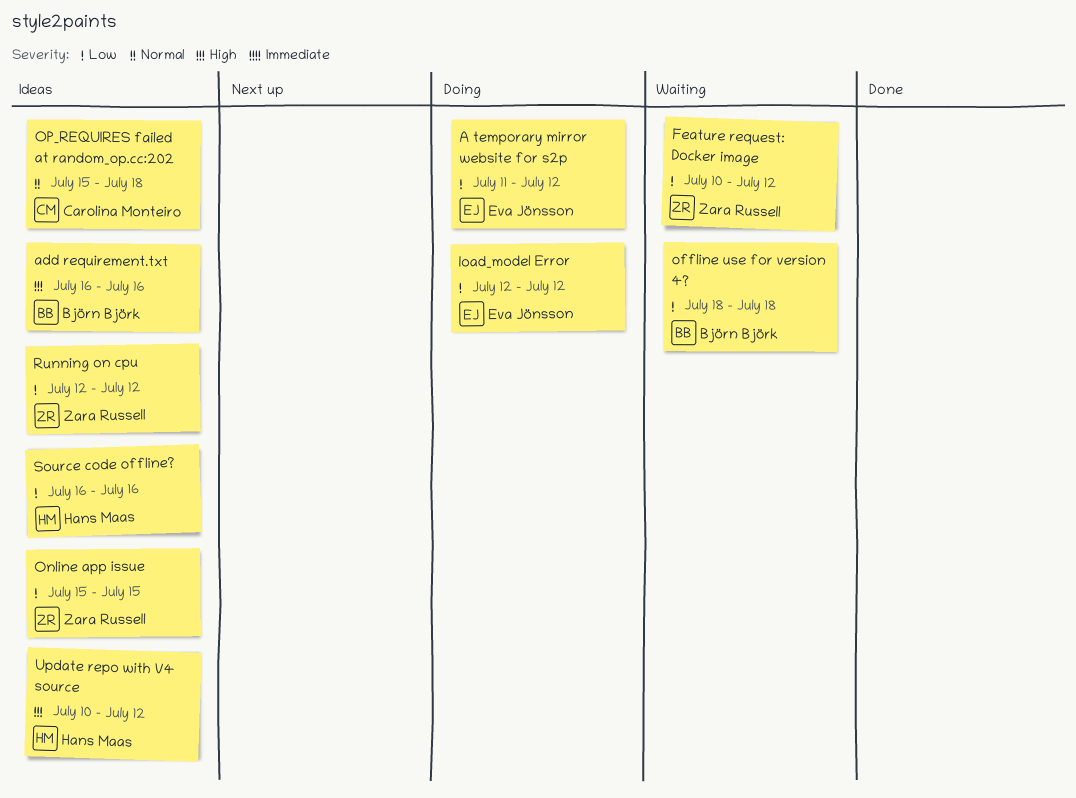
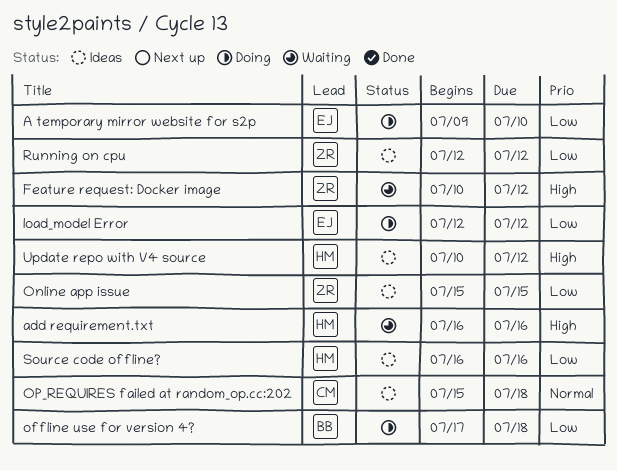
A temporary mirror website for s2p, start: Jul 11 -> Jul 9
A temporary mirror website for s2p, due: Jul 12 -> Jul 10
add requirement.txt, status: Ideas -> Waiting
add requirement.txt, owner: Björn Björk -> Hans Maas
Feature request: Docker image, priority: Low -> High
offline use for version 4?, status: Waiting -> Doing
offline use for version 4?, start: Jul 18 -> Jul 17

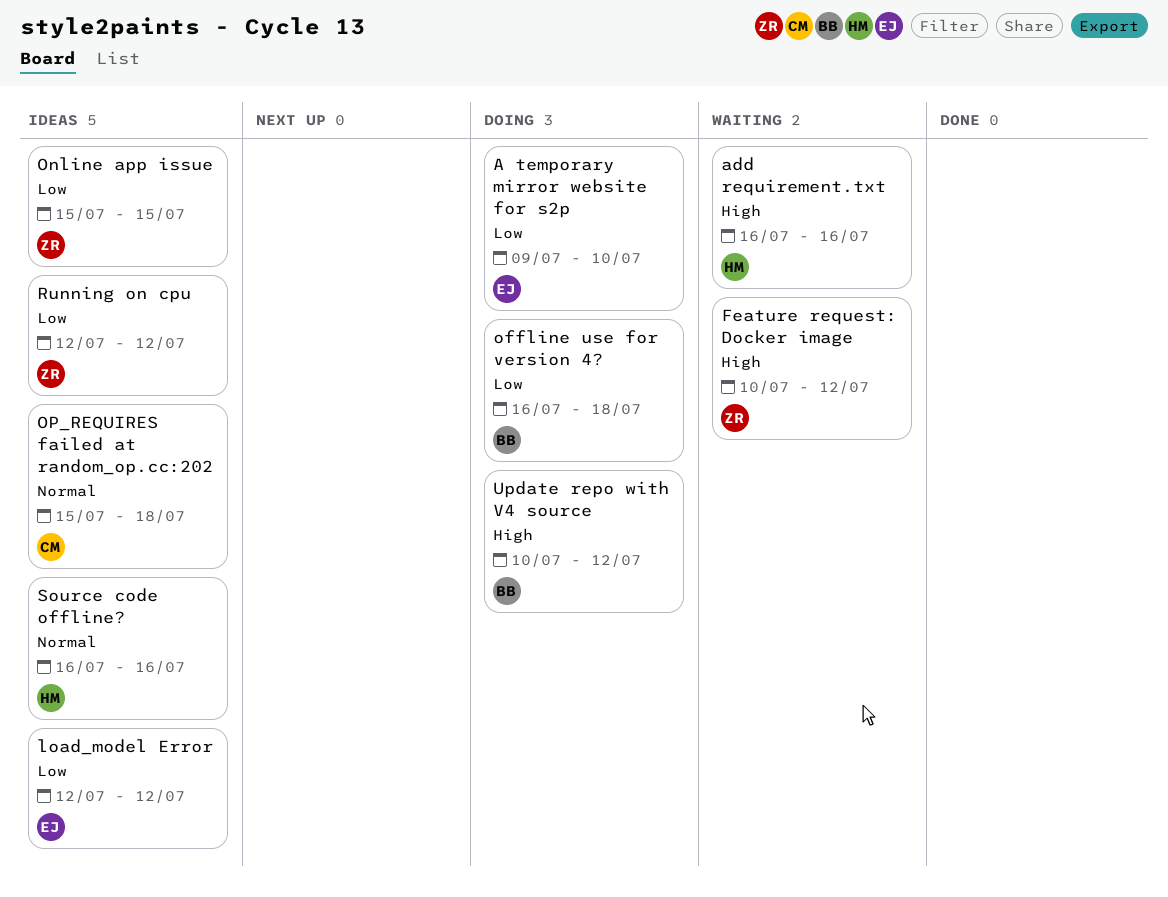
load_model Error, status: Doing -> Ideas
offline use for version 4?, start: Jul 17 -> Jul 16
Source code offline?, priority: Low -> Normal
Update repo with V4 source, status: Ideas -> Doing
Update repo with V4 source, owner: HM -> BB

